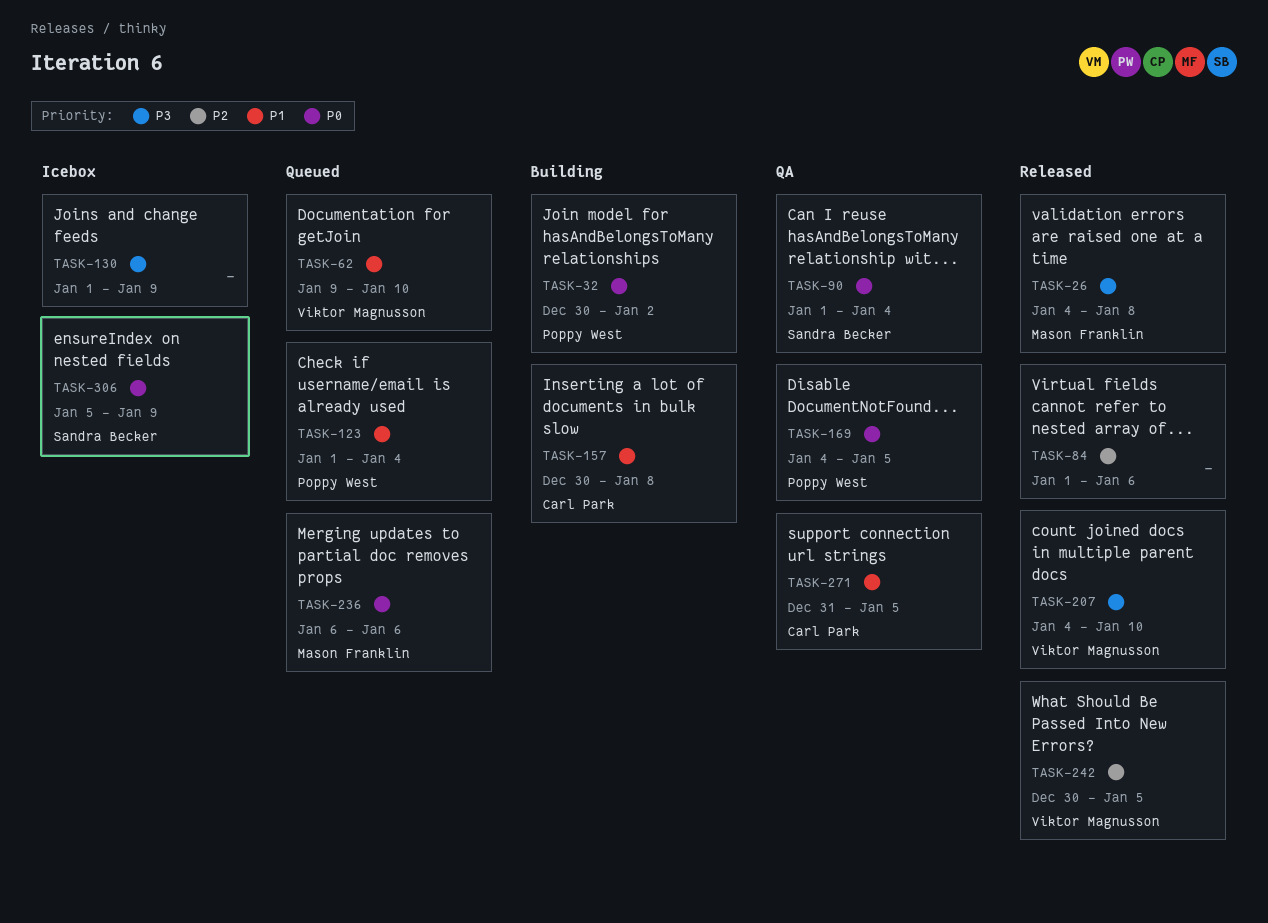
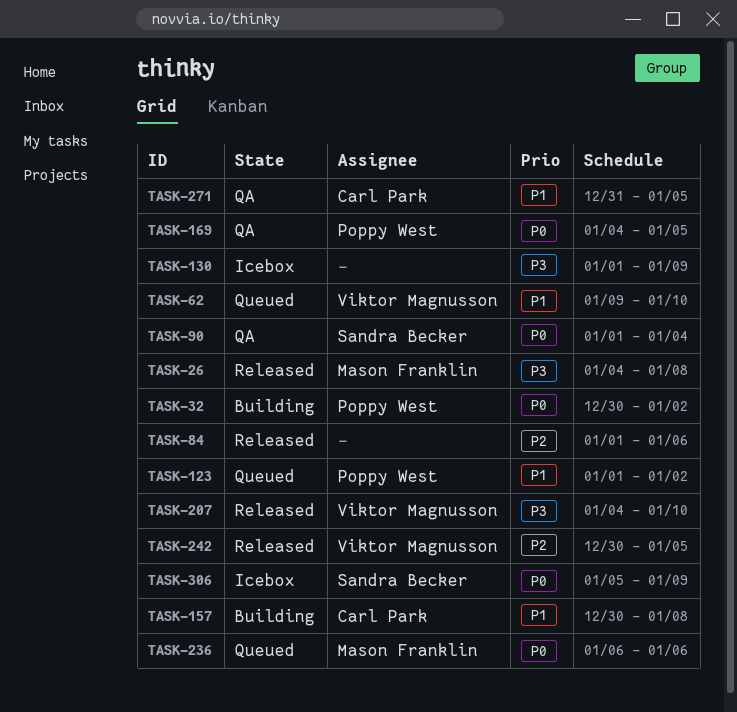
TASK-123, due: Jan 4 -> Jan 2

